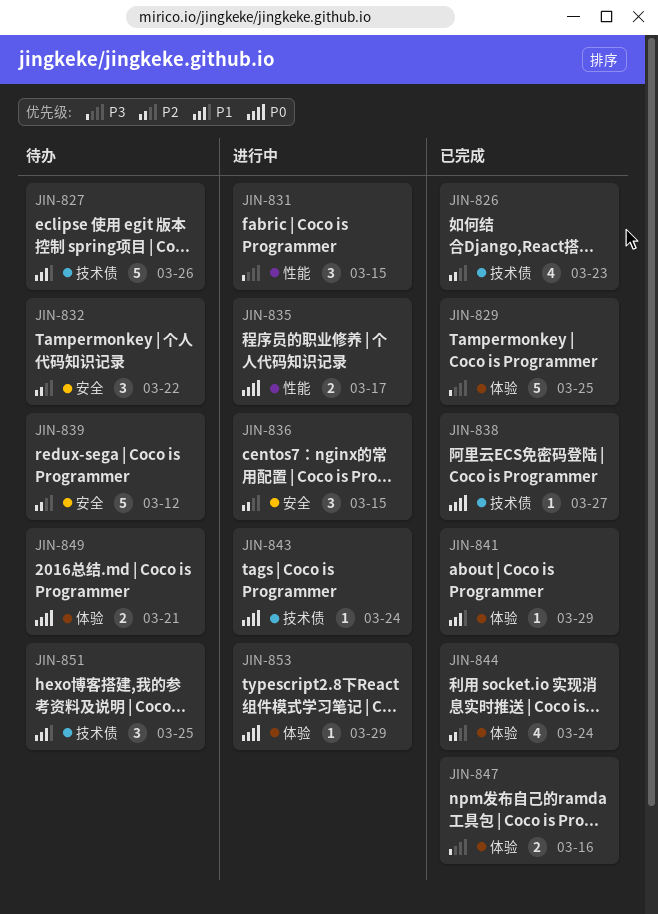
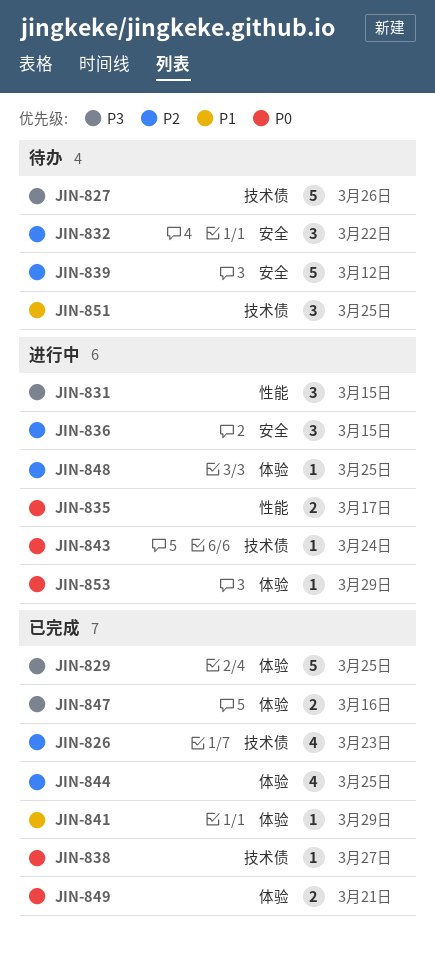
JIN-827, priority: P1 -> P3
JIN-844, due: Mar 24 -> Mar 25
JIN-848: none -> present
JIN-849, status: 待办 -> 已完成

